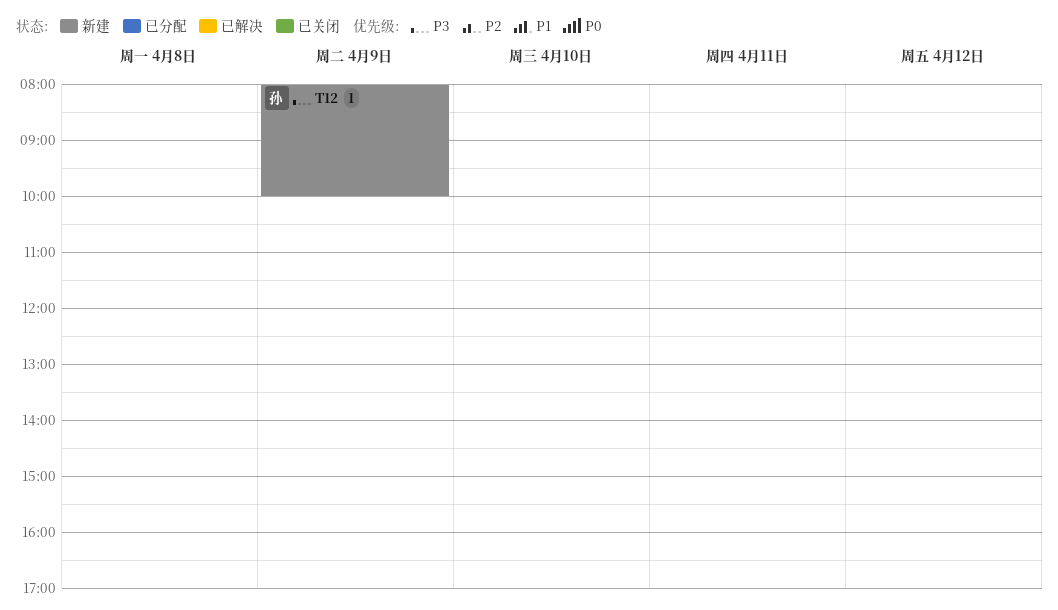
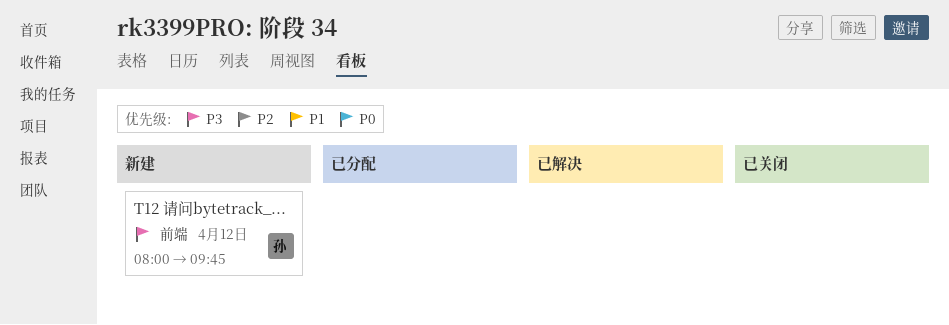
T12, day: Apr 9 -> Apr 12
T12, ends: 10:00 -> 09:45

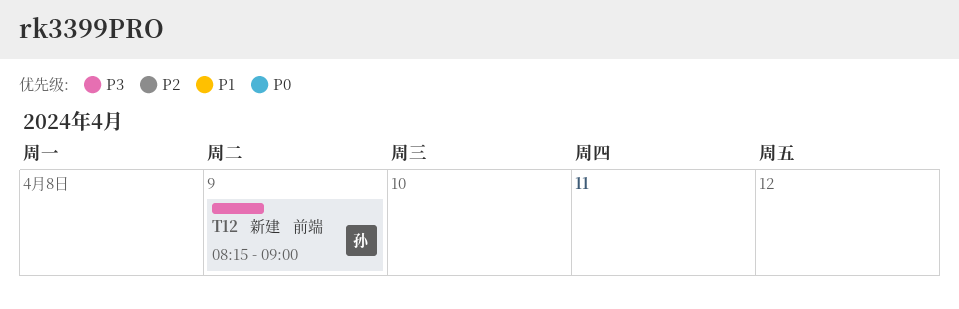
T12, day: Apr 12 -> Apr 9
T12, begins: 08:00 -> 08:15
T12, ends: 09:45 -> 09:00

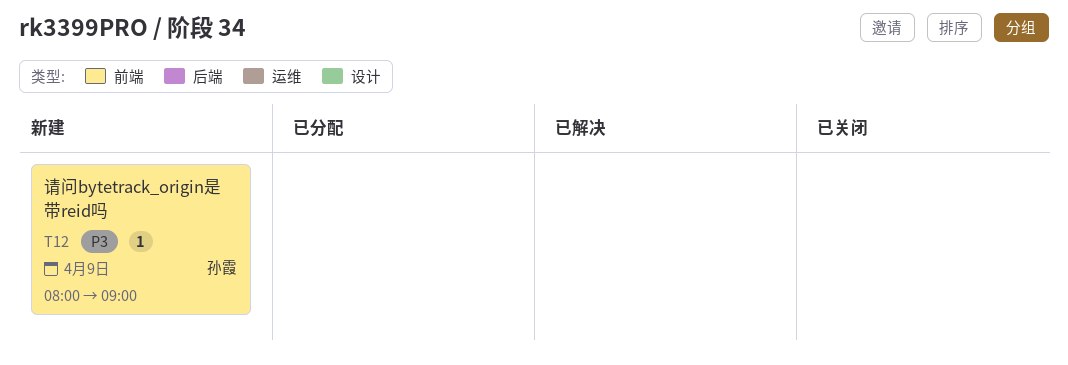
T12, begins: 08:15 -> 08:00

